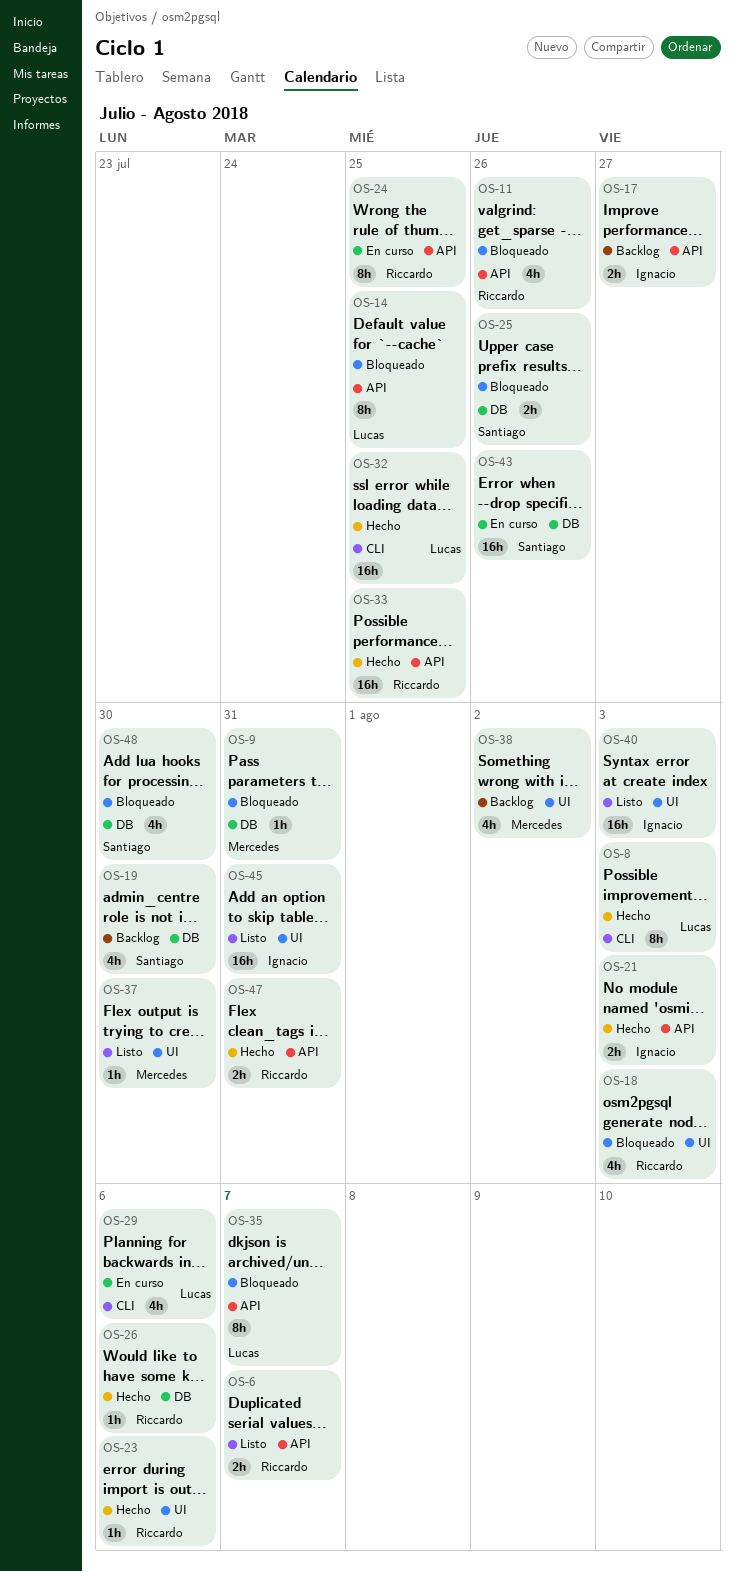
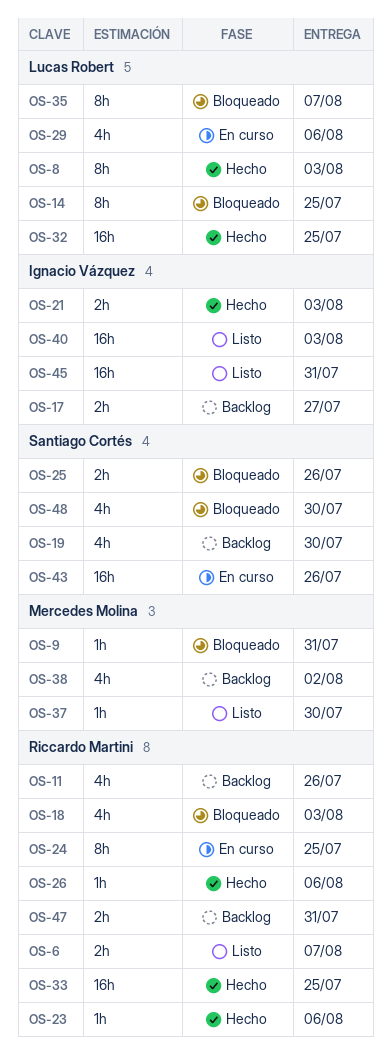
OS-11, status: Bloqueado -> Backlog
OS-47, status: Hecho -> Backlog

